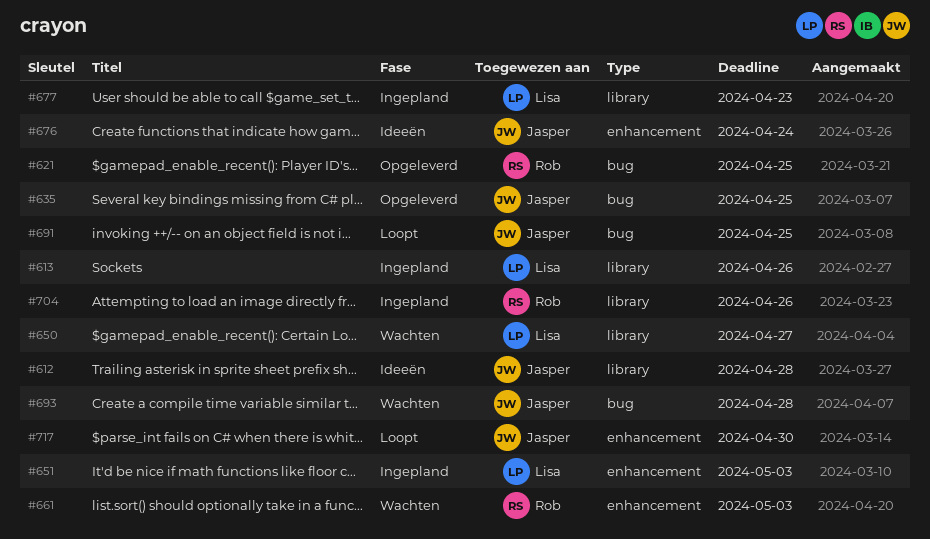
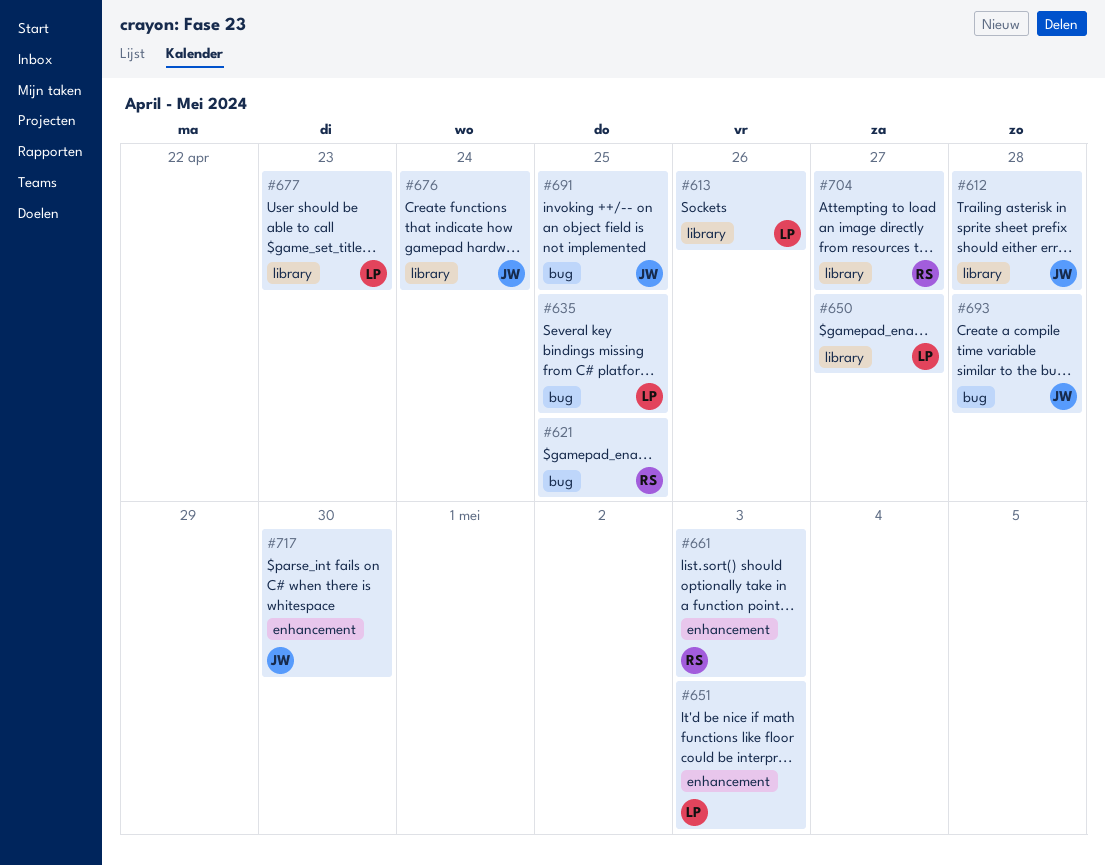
#635, owner: Jasper -> Lisa
#676, label: enhancement -> library
#704, due: Apr 26 -> Apr 27

